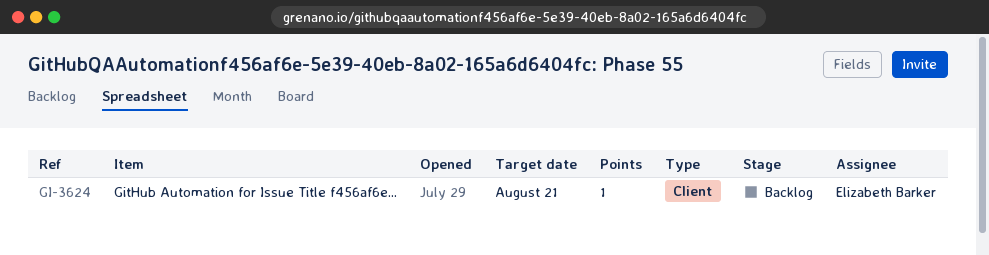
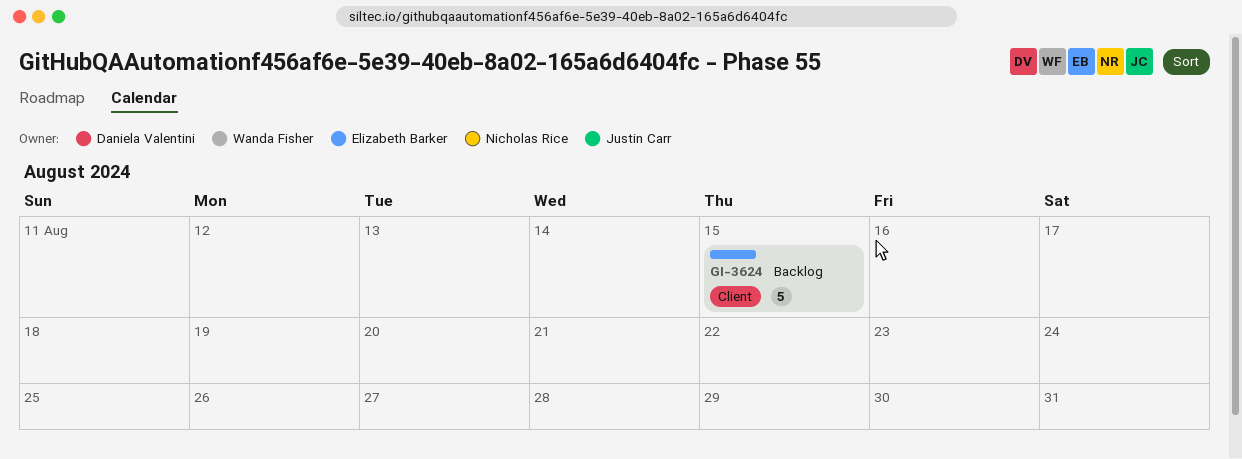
GI-3624, estimate: 1 -> 5
GI-3624, due: Aug 21 -> Aug 15

